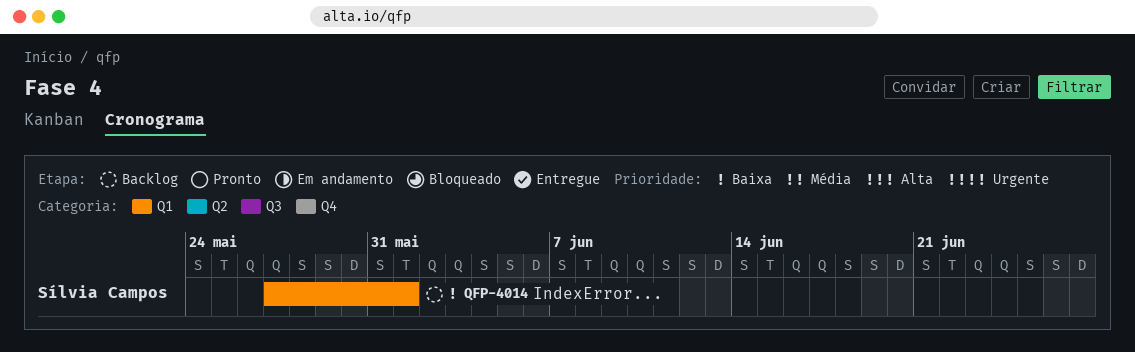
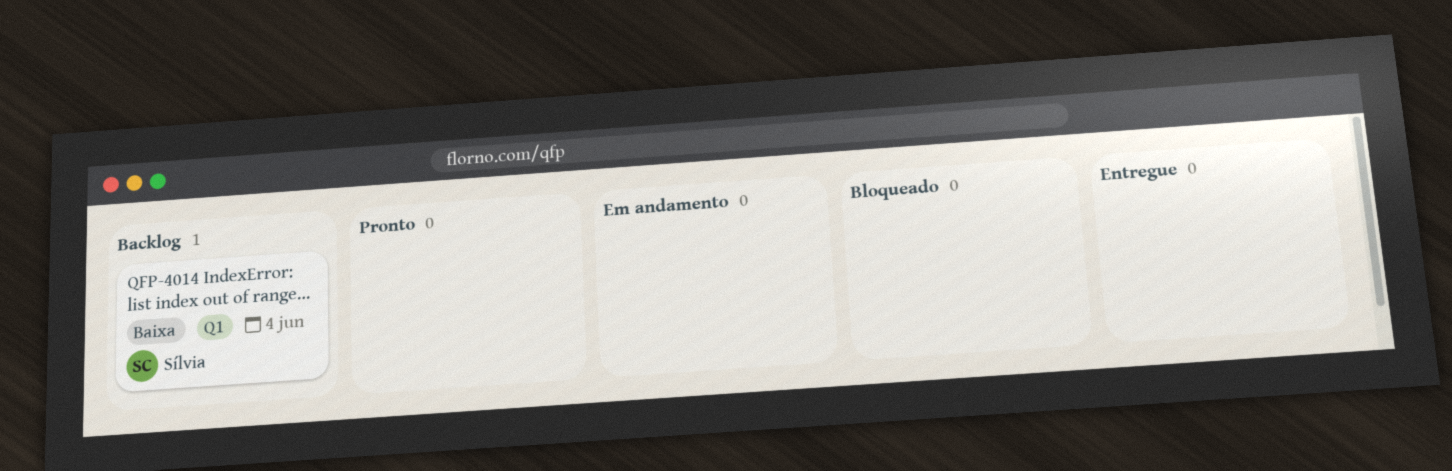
QFP-4014, due: Jun 1 -> Jun 4

